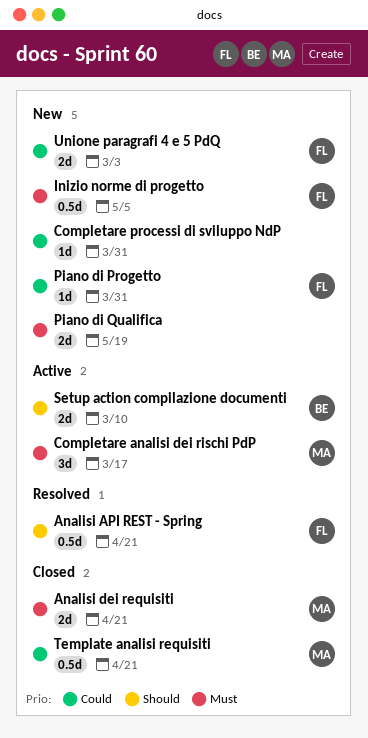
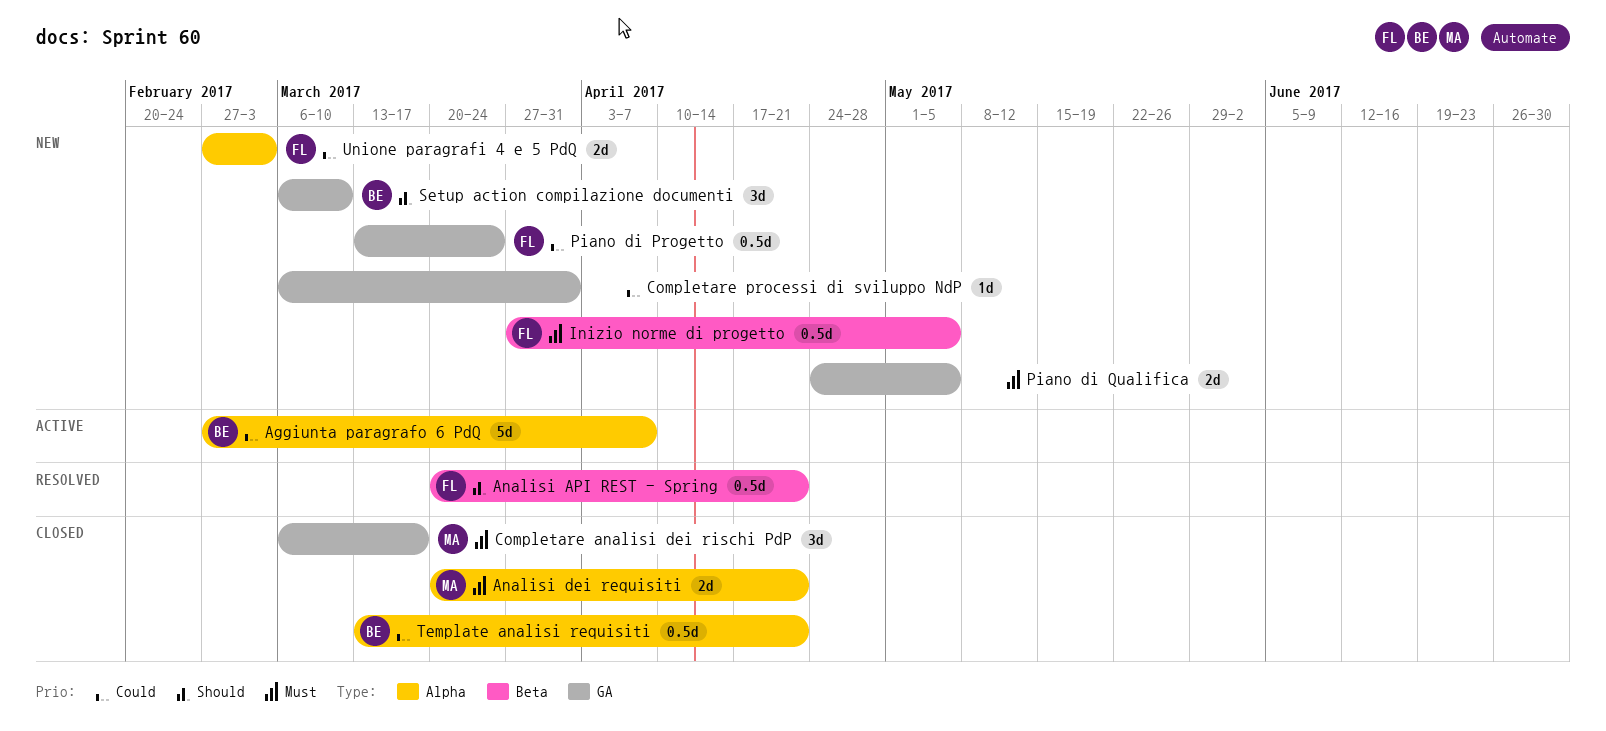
Aggiunta paragrafo 6 PdQ: none -> present
Completare analisi dei rischi PdP, status: Active -> Closed
Piano di Progetto, estimate: 1d -> 0.5d
Piano di Progetto, due: Mar 31 -> Mar 24
Piano di Qualifica, due: May 19 -> May 5
Setup action compilazione documenti, status: Active -> New
Setup action compilazione documenti, estimate: 2d -> 3d
Template analisi requisiti, owner: MA -> BE

